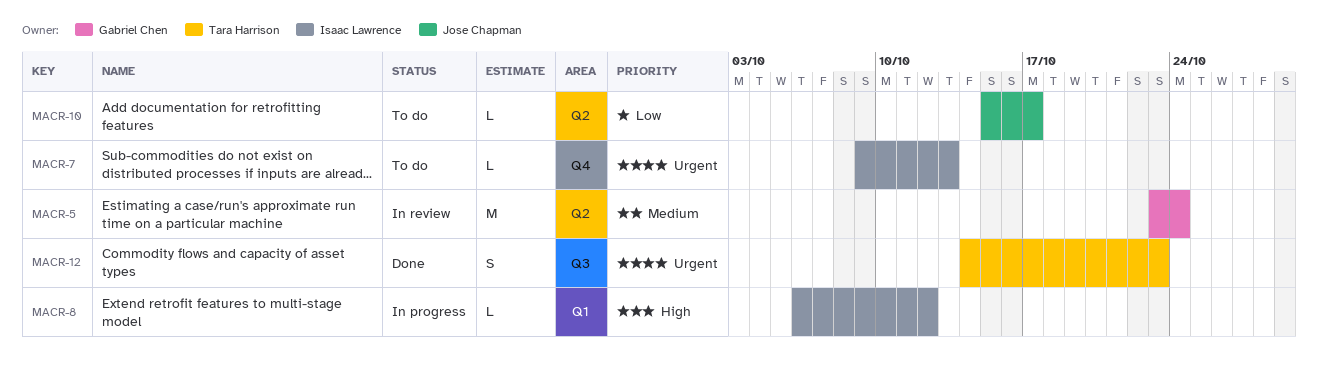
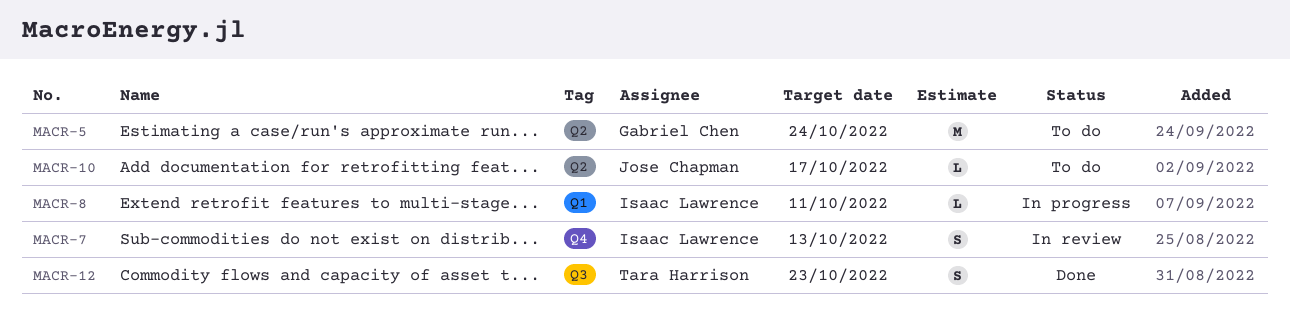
MACR-5, status: In review -> To do
MACR-7, status: To do -> In review
MACR-7, estimate: L -> S
MACR-8, due: Oct 12 -> Oct 11

